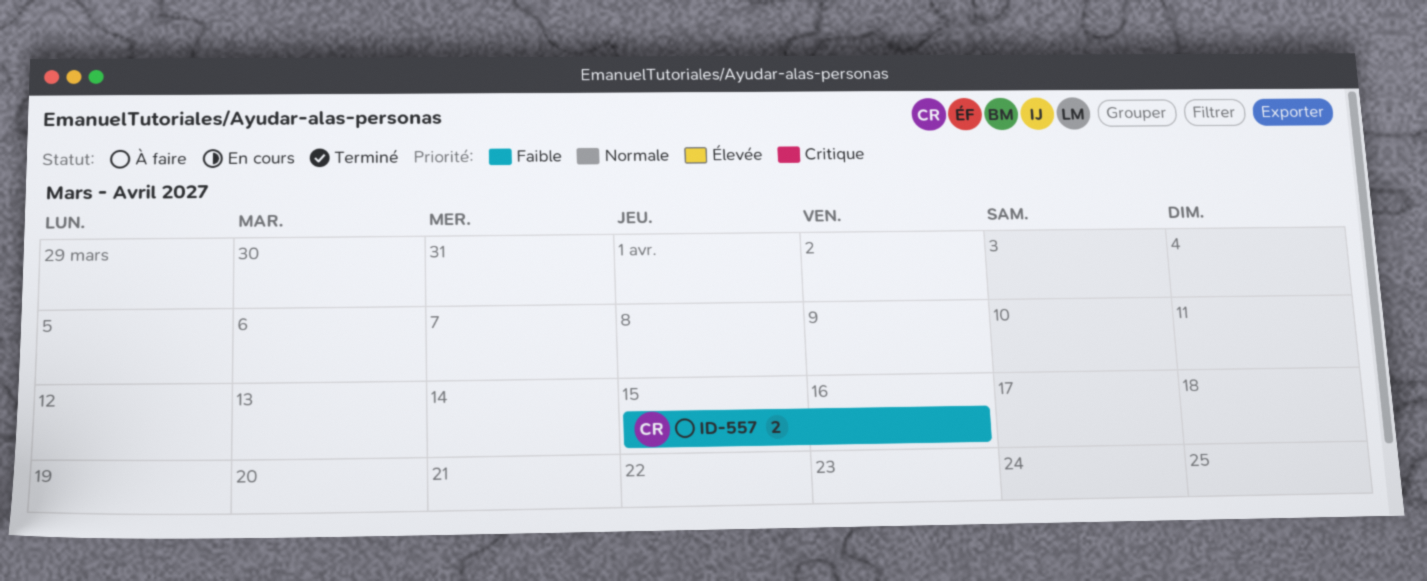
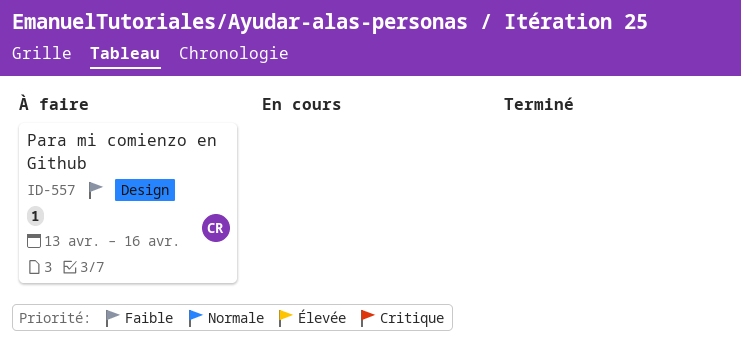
ID-557, estimate: 2 -> 1
ID-557, start: Apr 15 -> Apr 13

